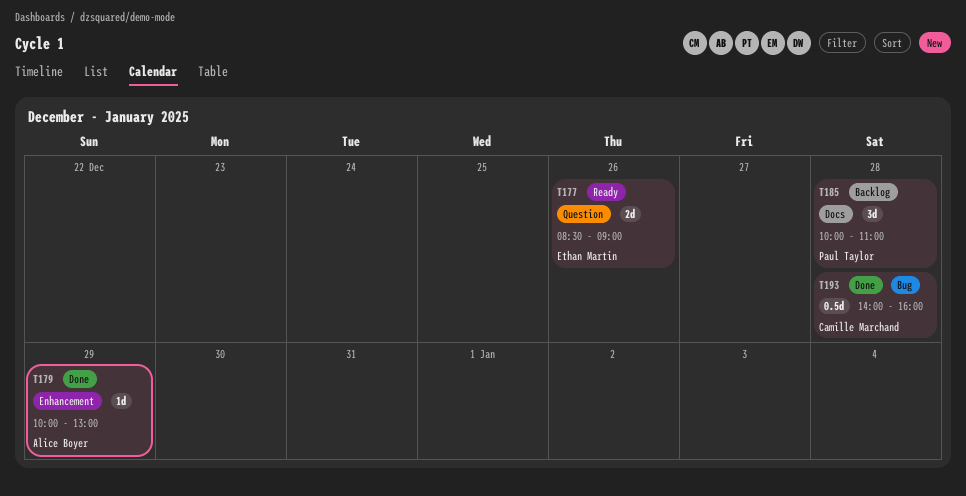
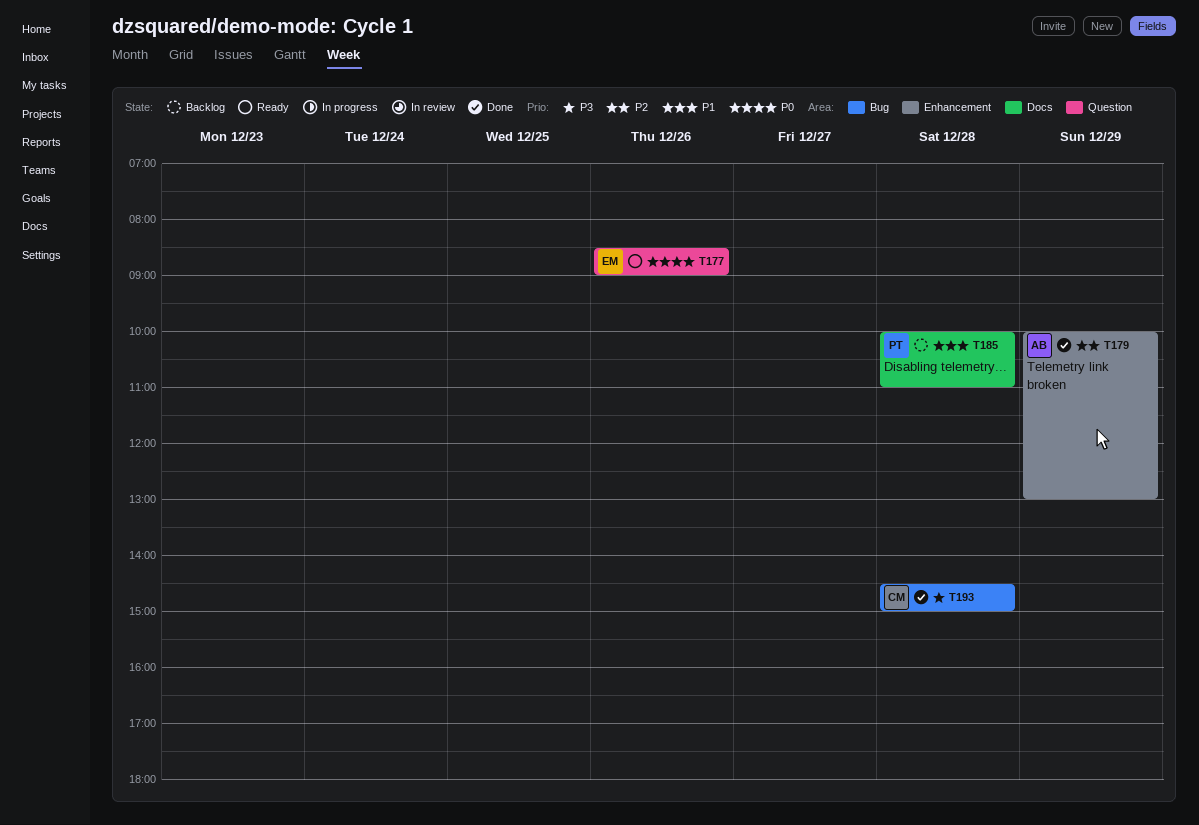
T193, begins: 14:00 -> 14:30
T193, ends: 16:00 -> 15:00

